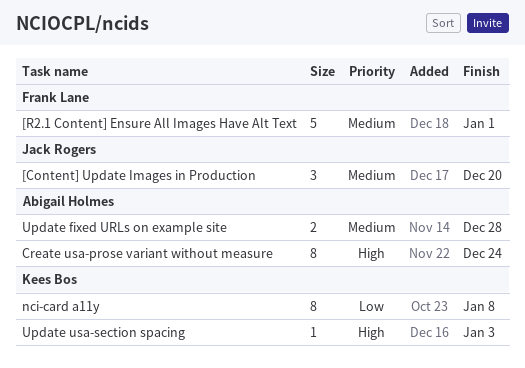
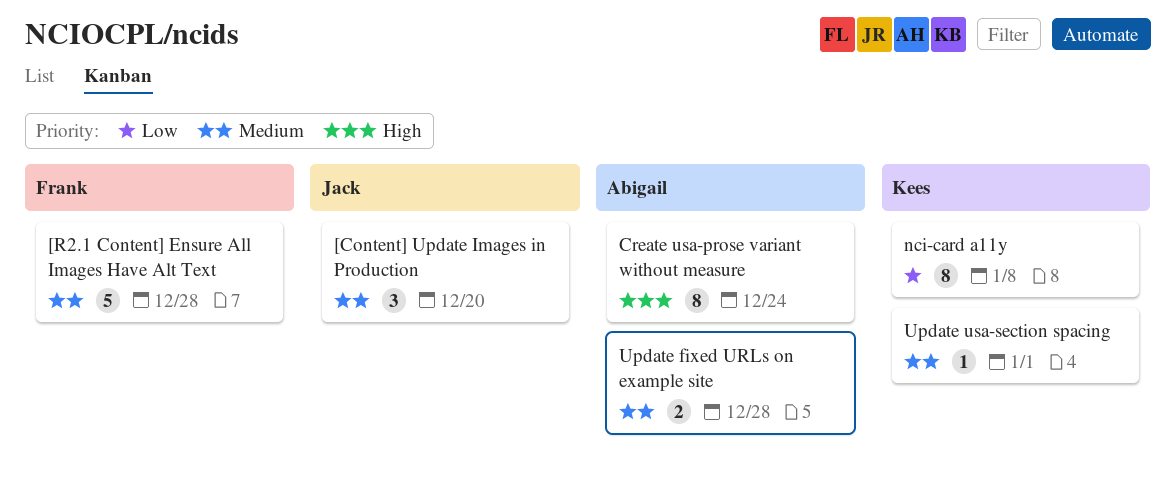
[R2.1 Content] Ensure All Images Have Alt Text, due: Jan 1 -> Dec 28
Update usa-section spacing, priority: High -> Medium
Update usa-section spacing, due: Jan 3 -> Jan 1

